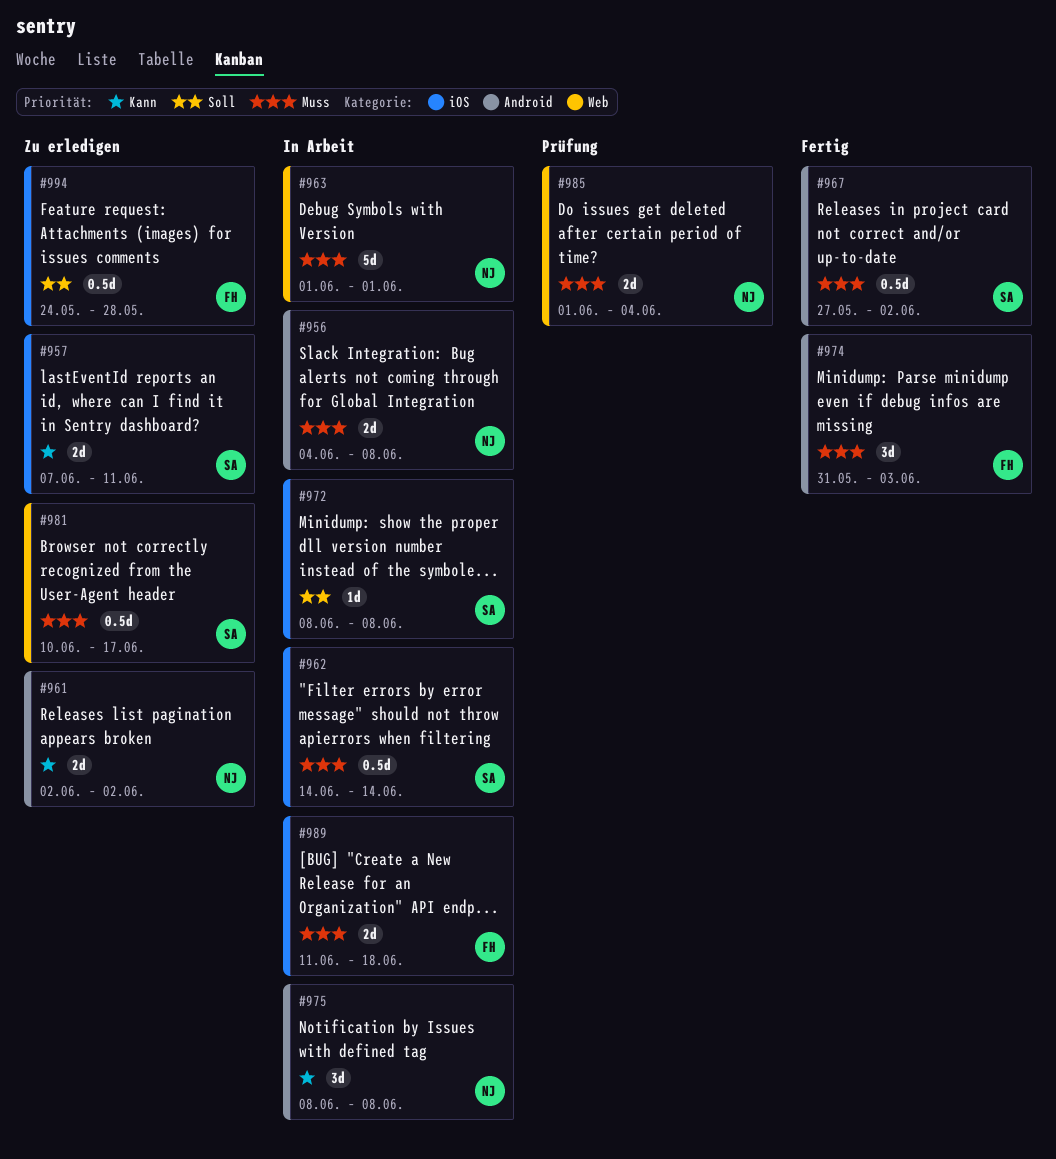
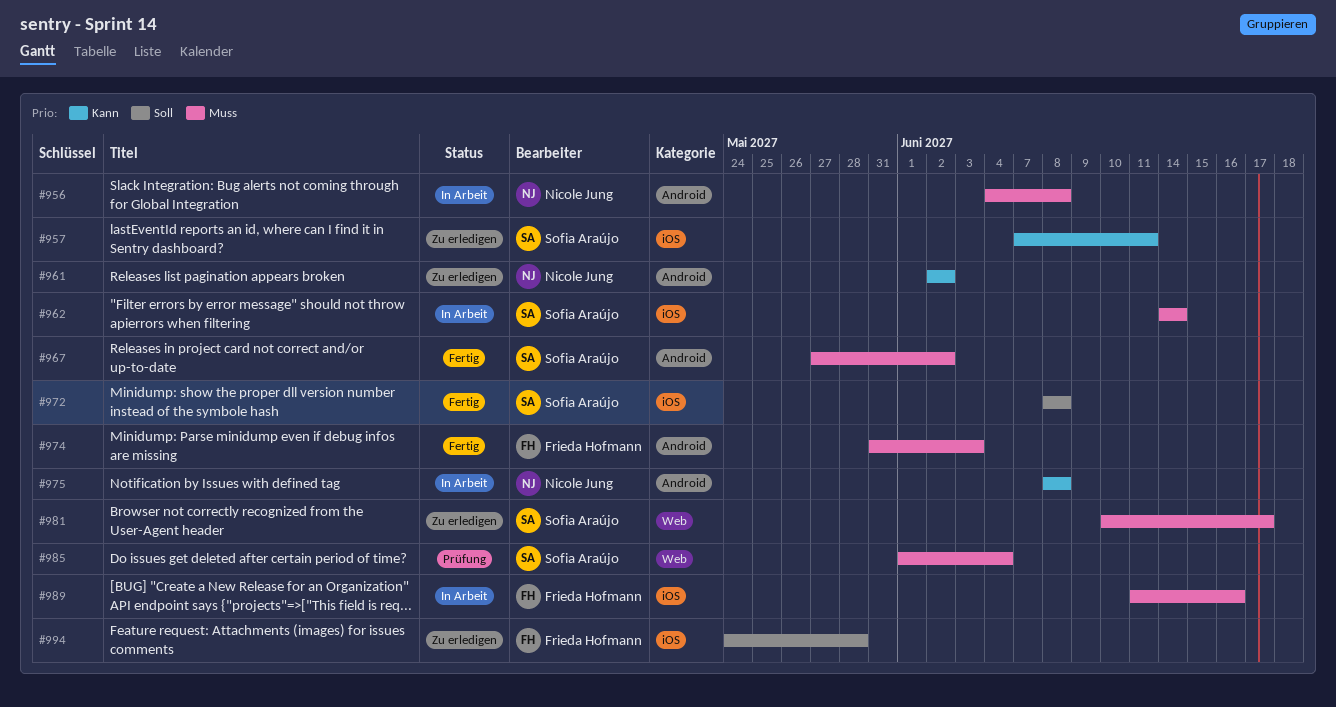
#963: present -> none
#972, status: In Arbeit -> Fertig
#985, owner: Nicole Jung -> Sofia Araújo
#989, due: Jun 18 -> Jun 16

